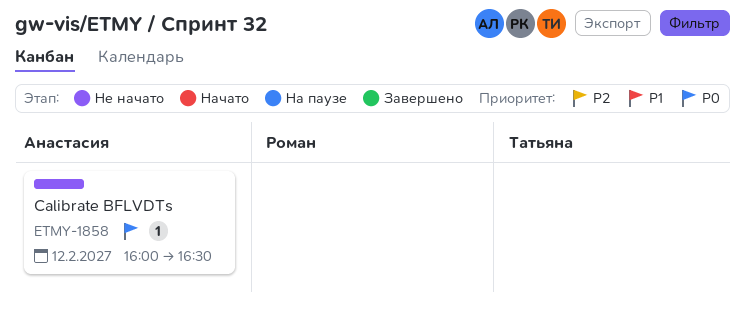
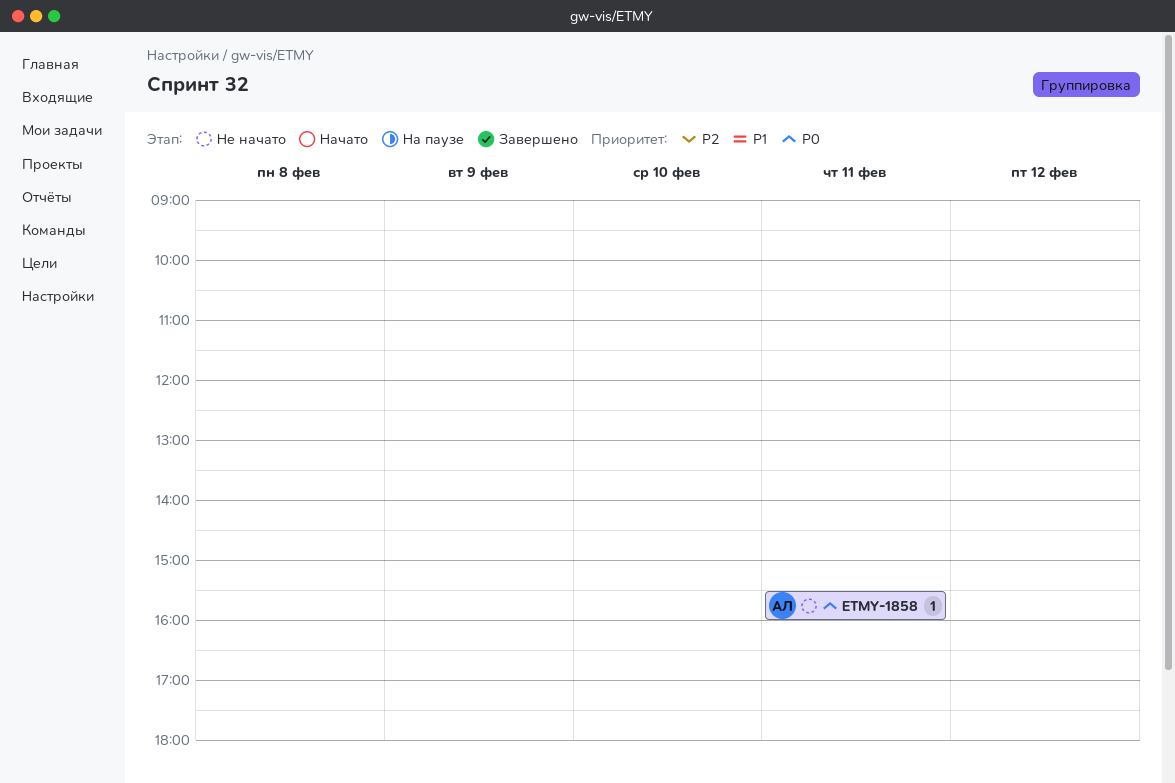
ETMY-1858, day: Feb 12 -> Feb 11
ETMY-1858, begins: 16:00 -> 15:30
ETMY-1858, ends: 16:30 -> 16:00

